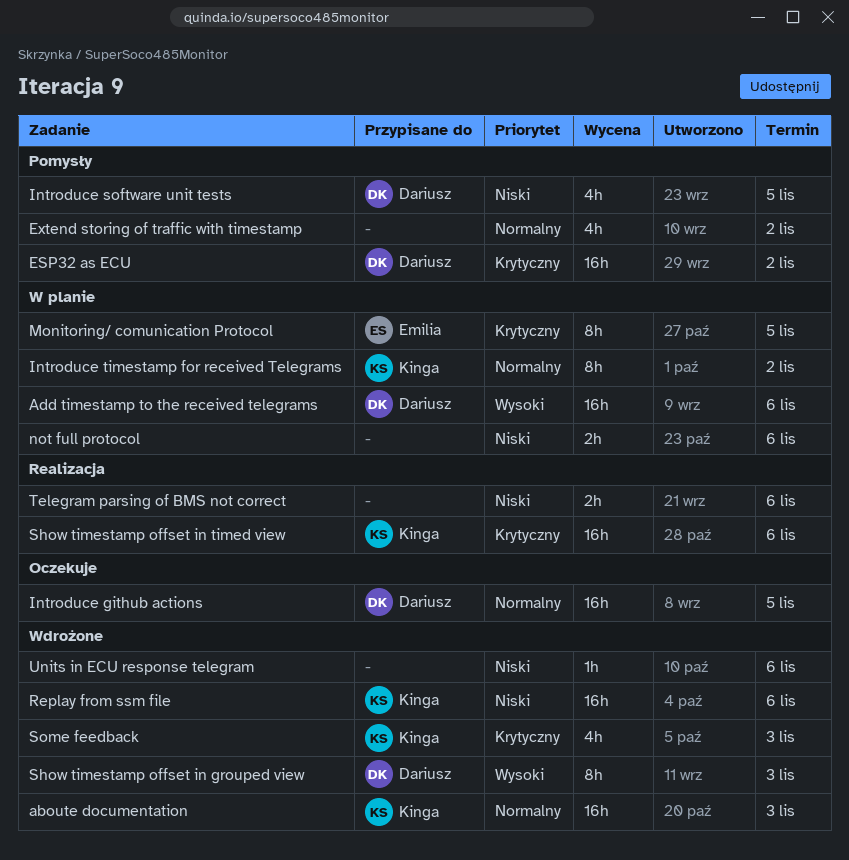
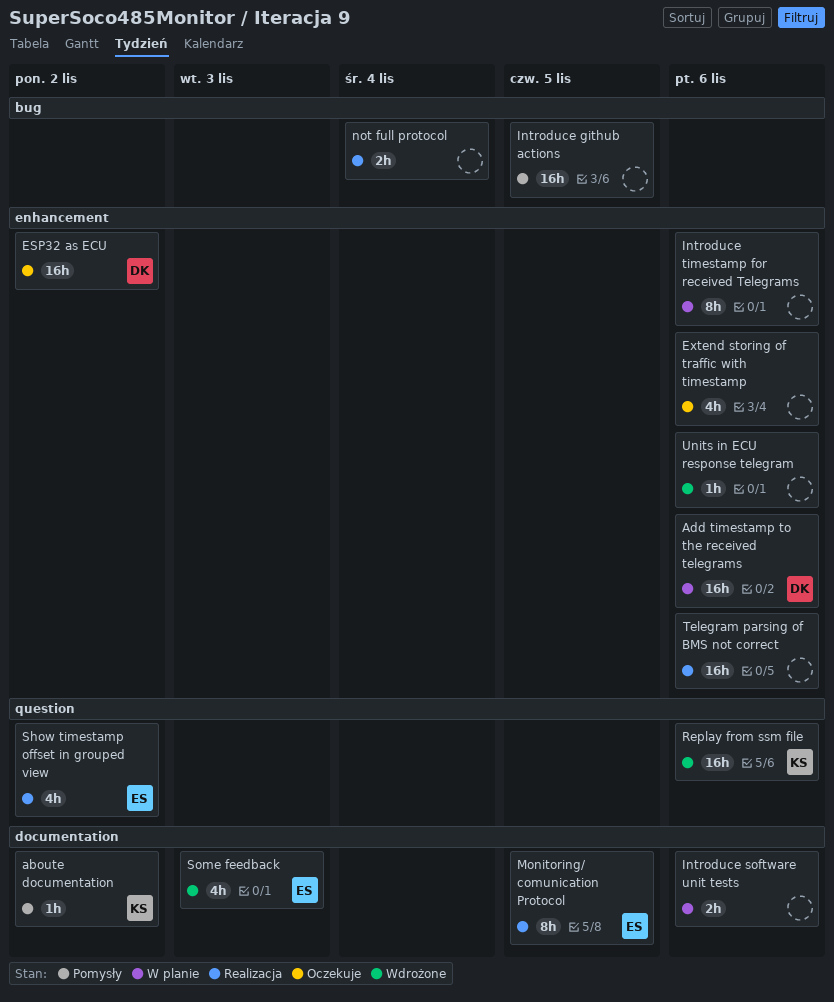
aboute documentation, status: Wdrożone -> Pomysły
aboute documentation, estimate: 16h -> 1h
aboute documentation, due: Nov 3 -> Nov 2
ESP32 as ECU, status: Pomysły -> Oczekuje
Extend storing of traffic with timestamp, status: Pomysły -> Oczekuje
Extend storing of traffic with timestamp, due: Nov 2 -> Nov 6
Introduce github actions, status: Oczekuje -> Pomysły
Introduce github actions, owner: Dariusz -> none
Introduce software unit tests, status: Pomysły -> W planie
Introduce software unit tests, owner: Dariusz -> none
Introduce software unit tests, estimate: 4h -> 2h
Introduce software unit tests, due: Nov 5 -> Nov 6
Introduce timestamp for received Telegrams, owner: Kinga -> none
Introduce timestamp for received Telegrams, due: Nov 2 -> Nov 6
Monitoring/ comunication Protocol, status: W planie -> Realizacja
not full protocol, status: W planie -> Realizacja
not full protocol, due: Nov 6 -> Nov 4
Show timestamp offset in grouped view, status: Wdrożone -> Realizacja
Show timestamp offset in grouped view, owner: Dariusz -> Emilia
Show timestamp offset in grouped view, estimate: 8h -> 4h
Show timestamp offset in grouped view, due: Nov 3 -> Nov 2
Show timestamp offset in timed view: present -> none
Some feedback, owner: Kinga -> Emilia
Telegram parsing of BMS not correct, estimate: 2h -> 16h

